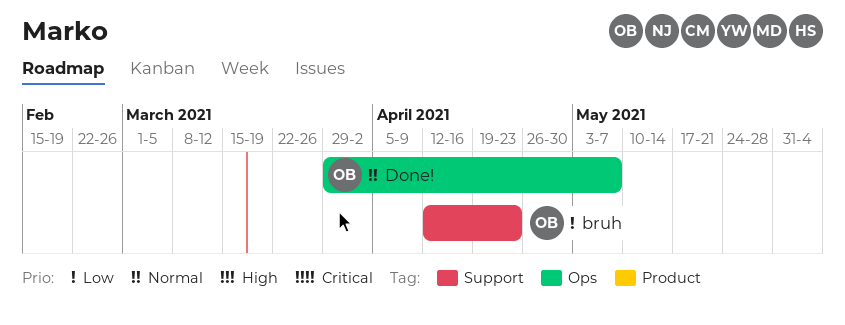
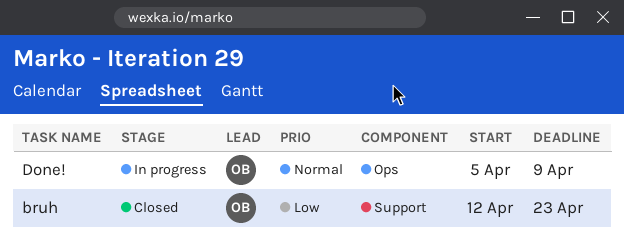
Done!, start: Mar 29 -> Apr 5
Done!, due: May 7 -> Apr 9

